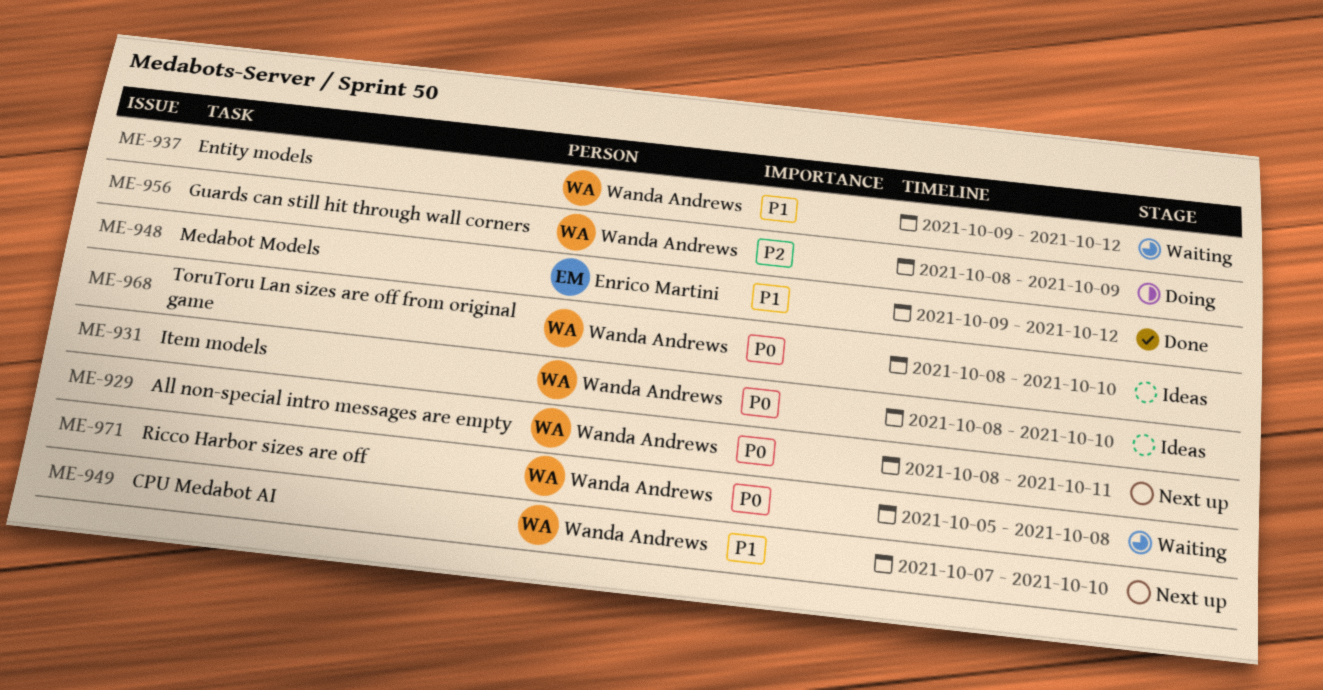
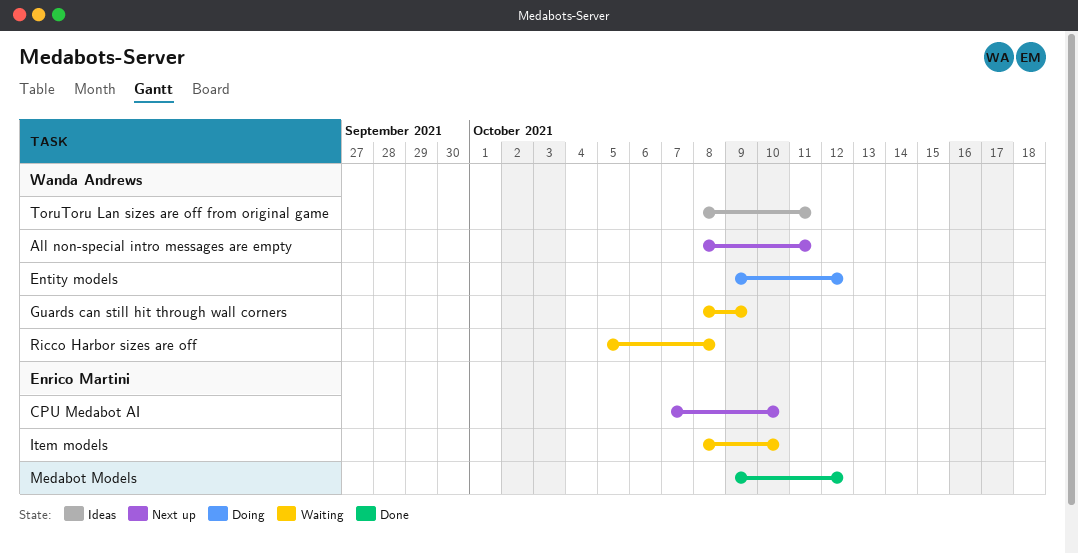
CPU Medabot AI, owner: Wanda Andrews -> Enrico Martini
Entity models, status: Waiting -> Doing
Guards can still hit through wall corners, status: Doing -> Waiting
Item models, status: Ideas -> Waiting
Item models, owner: Wanda Andrews -> Enrico Martini
ToruToru Lan sizes are off from original game, due: Oct 10 -> Oct 11

